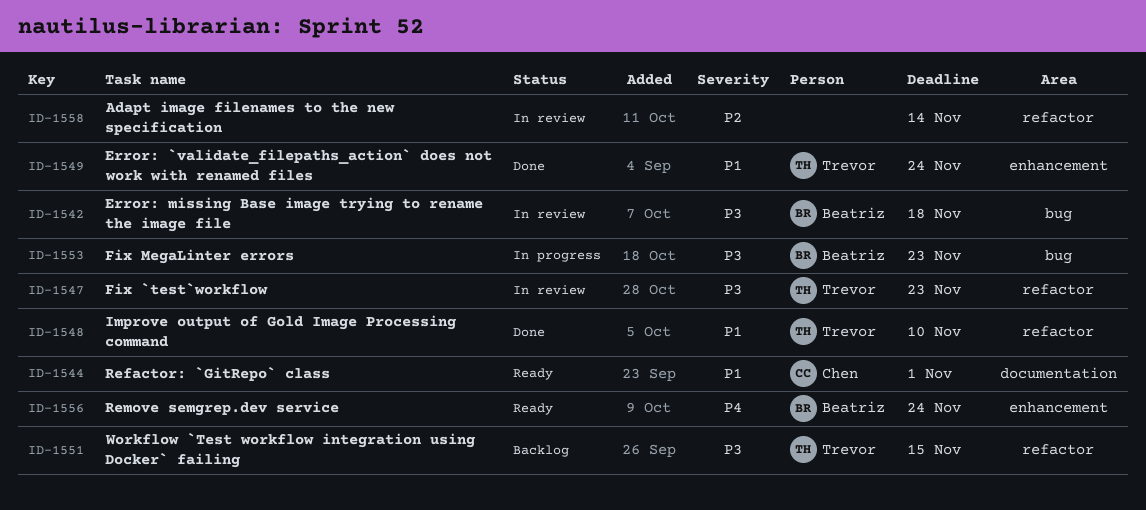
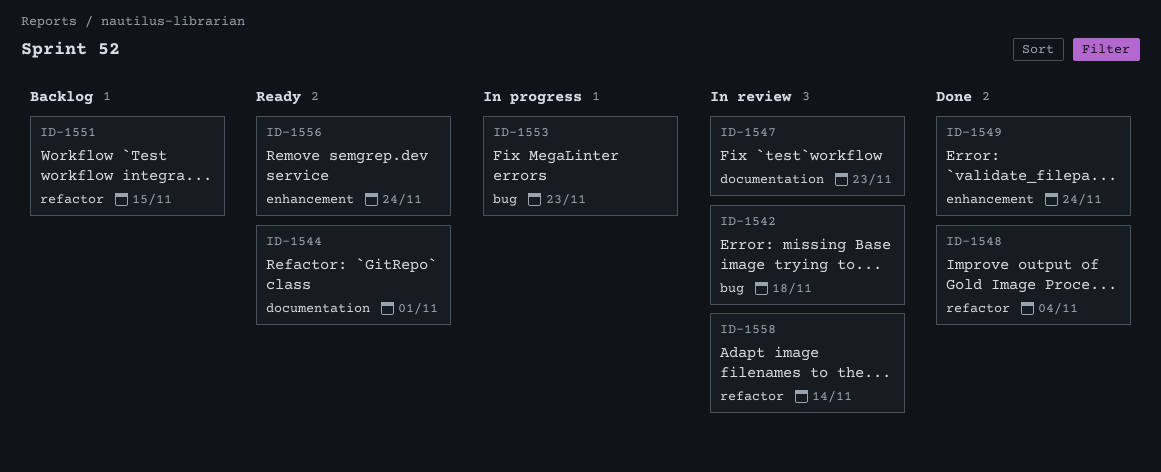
ID-1547, label: refactor -> documentation
ID-1548, due: Nov 10 -> Nov 4

